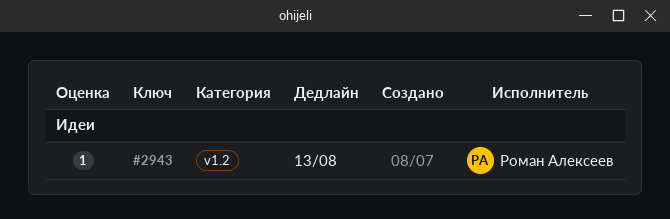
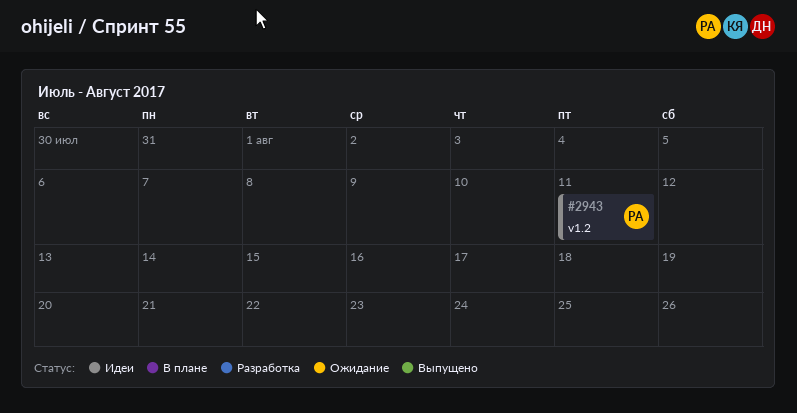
#2943, due: Aug 13 -> Aug 11

